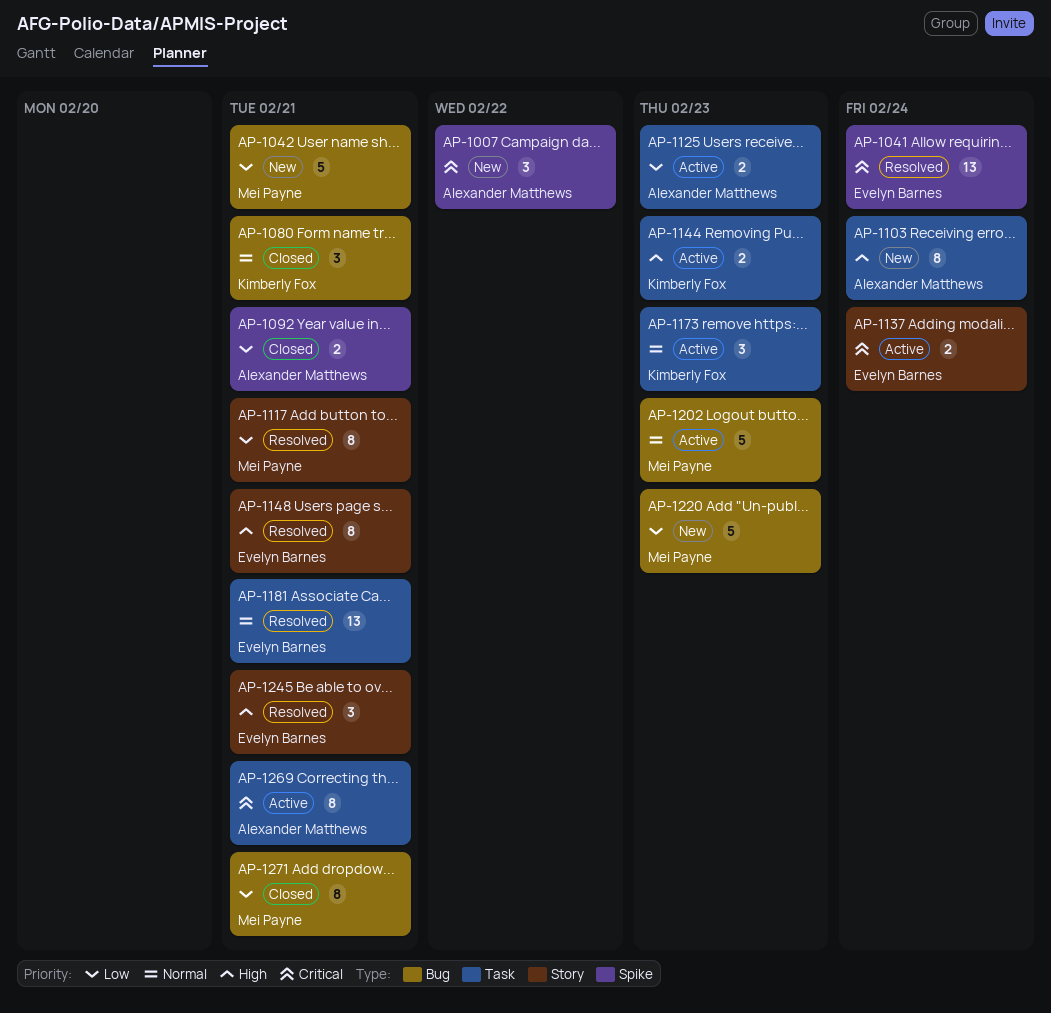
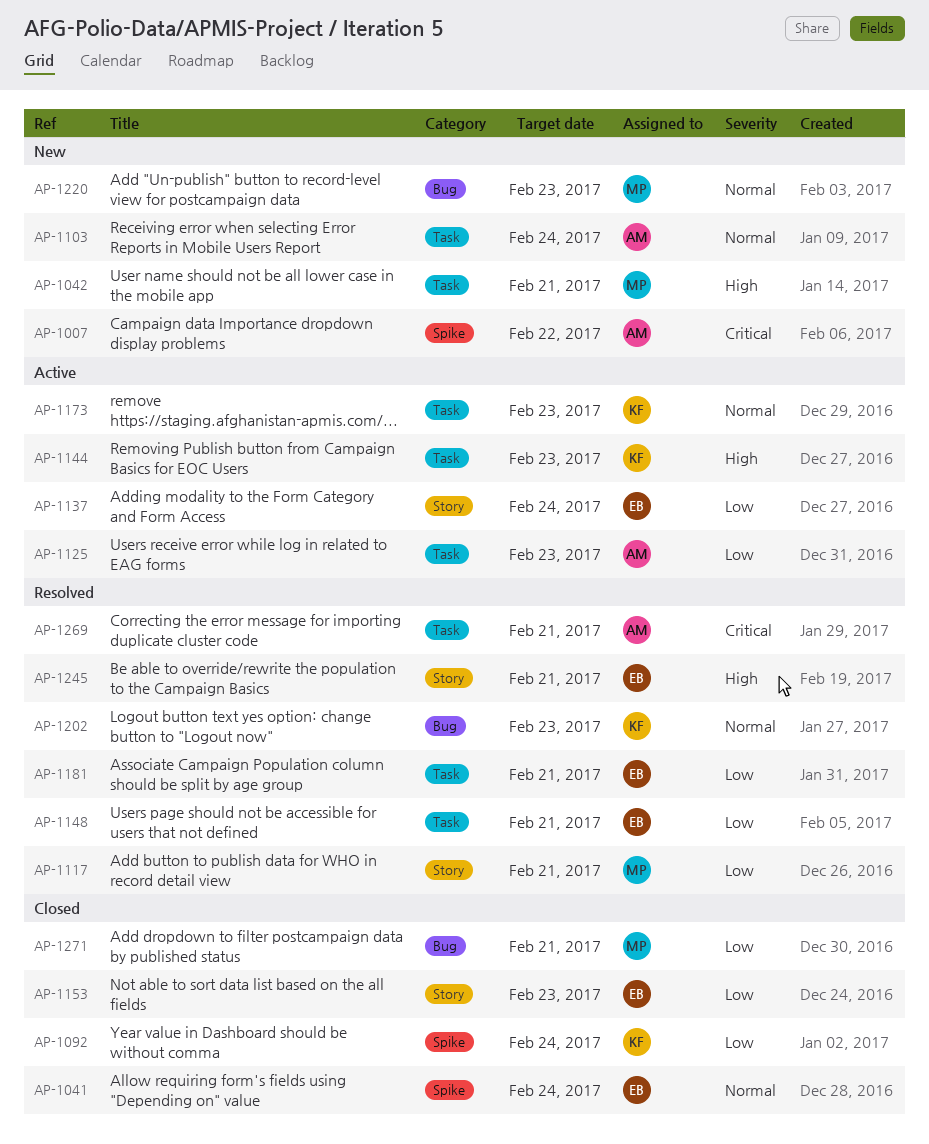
AP-1041, status: Resolved -> Closed
AP-1041, priority: Critical -> Normal
AP-1042, priority: Low -> High
AP-1042, label: Bug -> Task
AP-1080: present -> none
AP-1092, owner: Alexander Matthews -> Kimberly Fox
AP-1092, due: Feb 21 -> Feb 24
AP-1103, priority: High -> Normal
AP-1137, priority: Critical -> Low
AP-1148, priority: High -> Low
AP-1148, label: Story -> Task
AP-1153: none -> present
AP-1181, priority: Normal -> Low
AP-1202, status: Active -> Resolved
AP-1202, owner: Mei Payne -> Kimberly Fox
AP-1220, priority: Low -> Normal
AP-1269, status: Active -> Resolved

